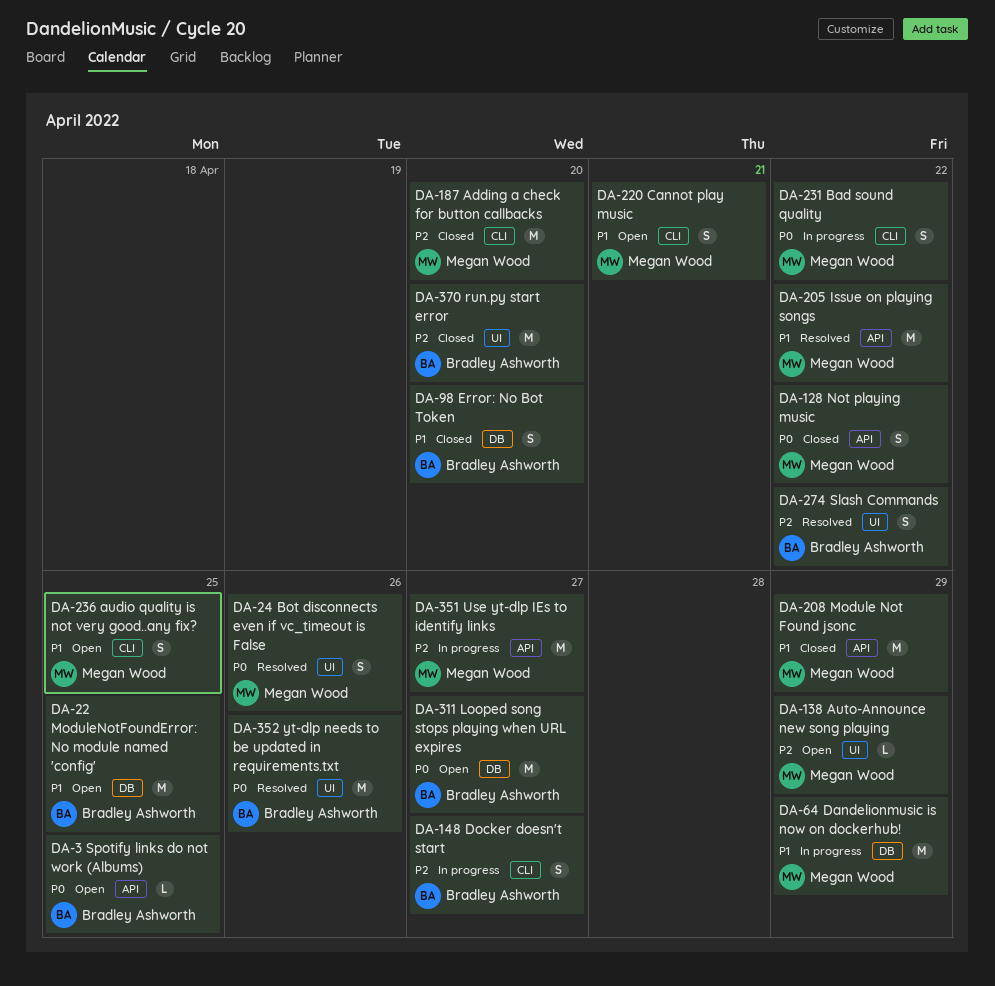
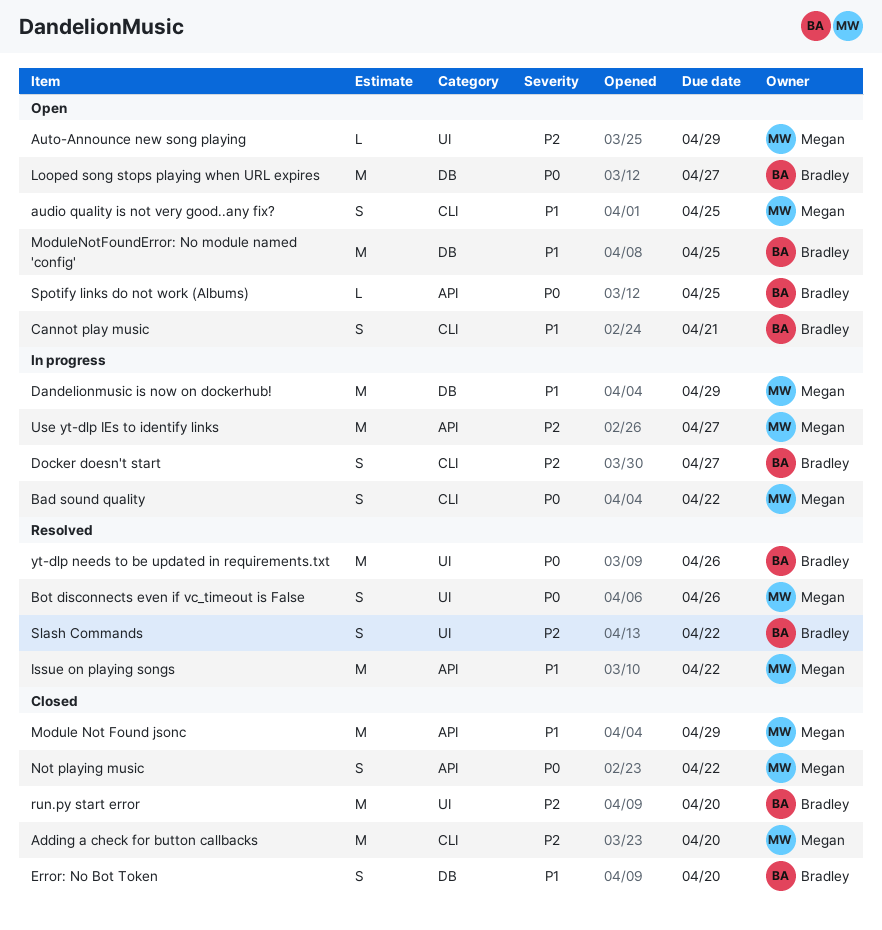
Cannot play music, owner: Megan Wood -> Bradley Ashworth

